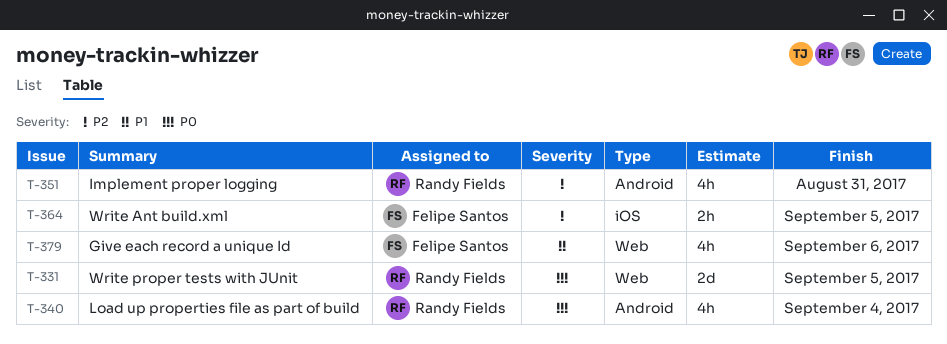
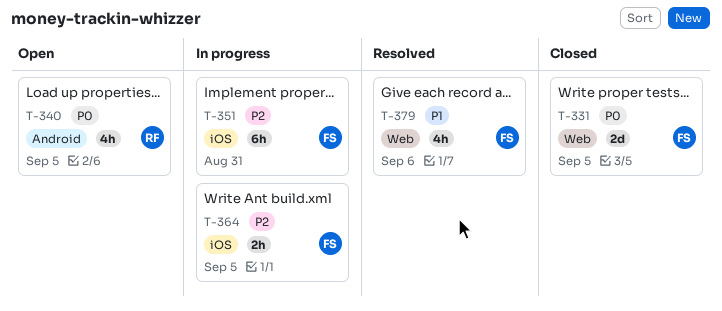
T-331, owner: Randy Fields -> Felipe Santos
T-340, due: Sep 4 -> Sep 5
T-351, owner: Randy Fields -> Felipe Santos
T-351, label: Android -> iOS
T-351, estimate: 4h -> 6h

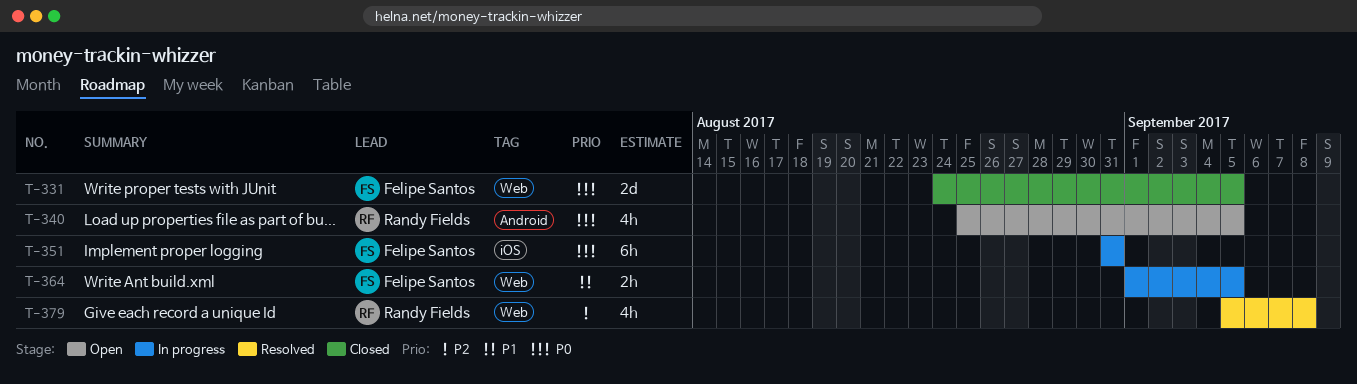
T-351, priority: P2 -> P0
T-364, priority: P2 -> P1
T-364, label: iOS -> Web
T-379, owner: Felipe Santos -> Randy Fields
T-379, priority: P1 -> P2
T-379, due: Sep 6 -> Sep 8

